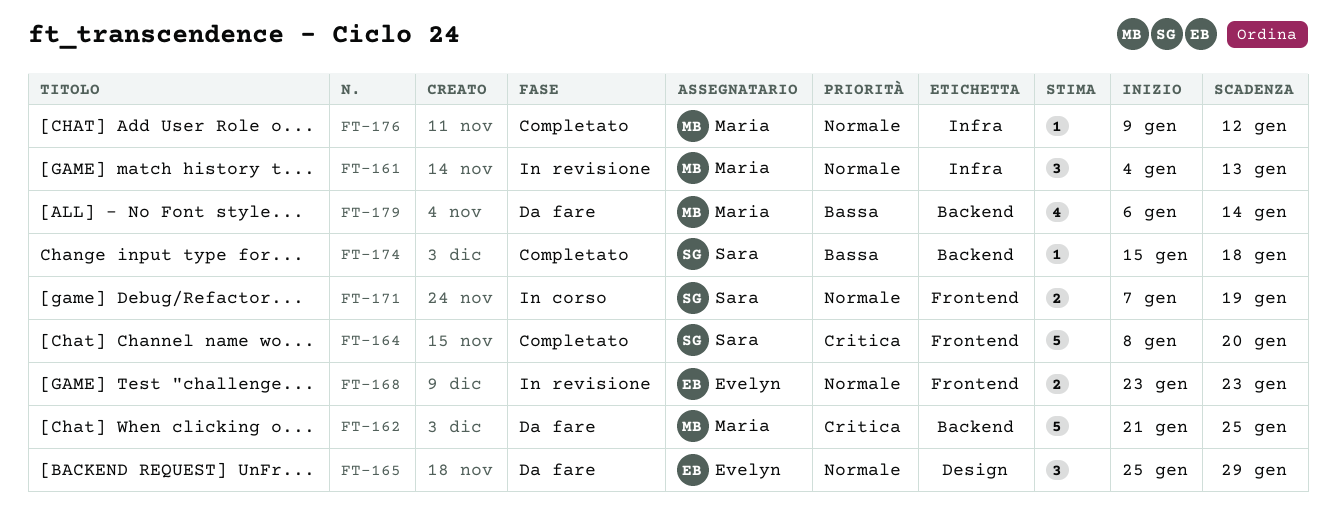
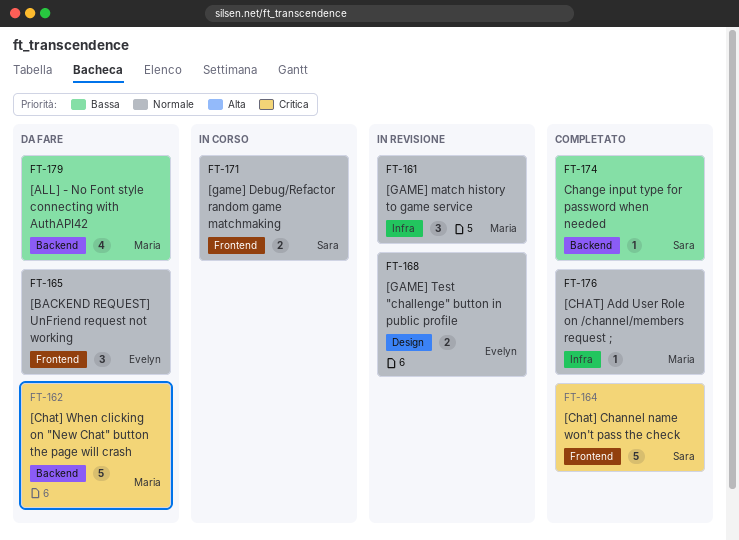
FT-165, label: Design -> Frontend
FT-168, label: Frontend -> Design

